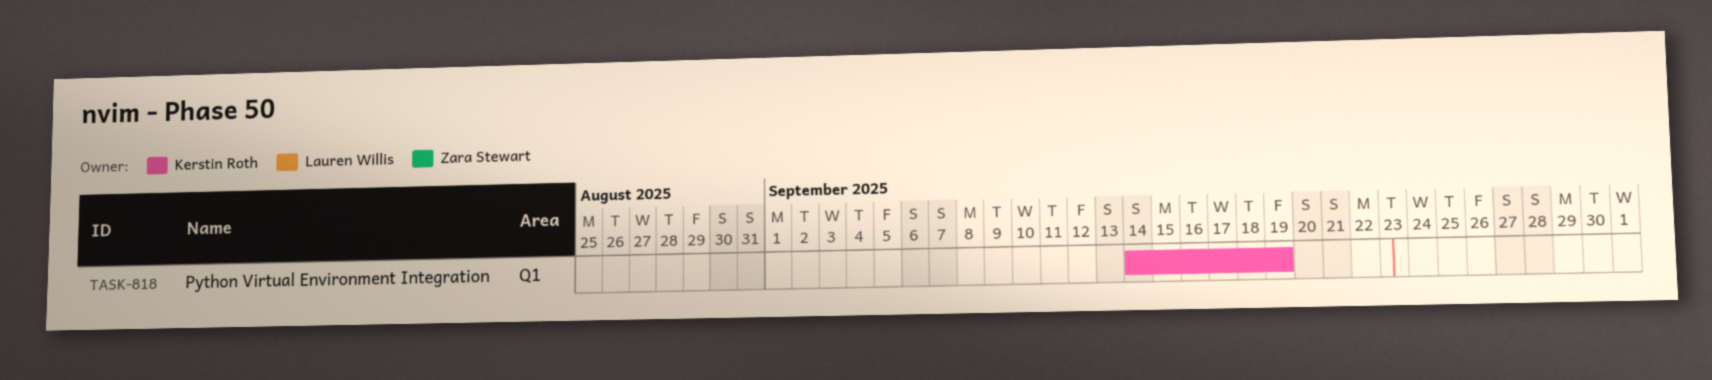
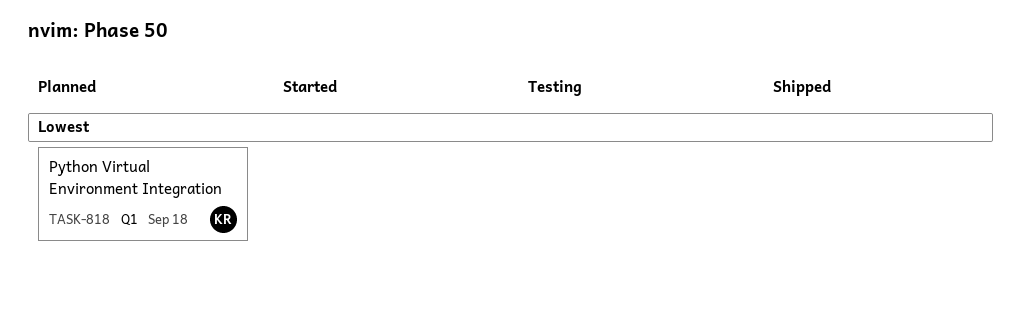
TASK-818, due: Sep 19 -> Sep 18

